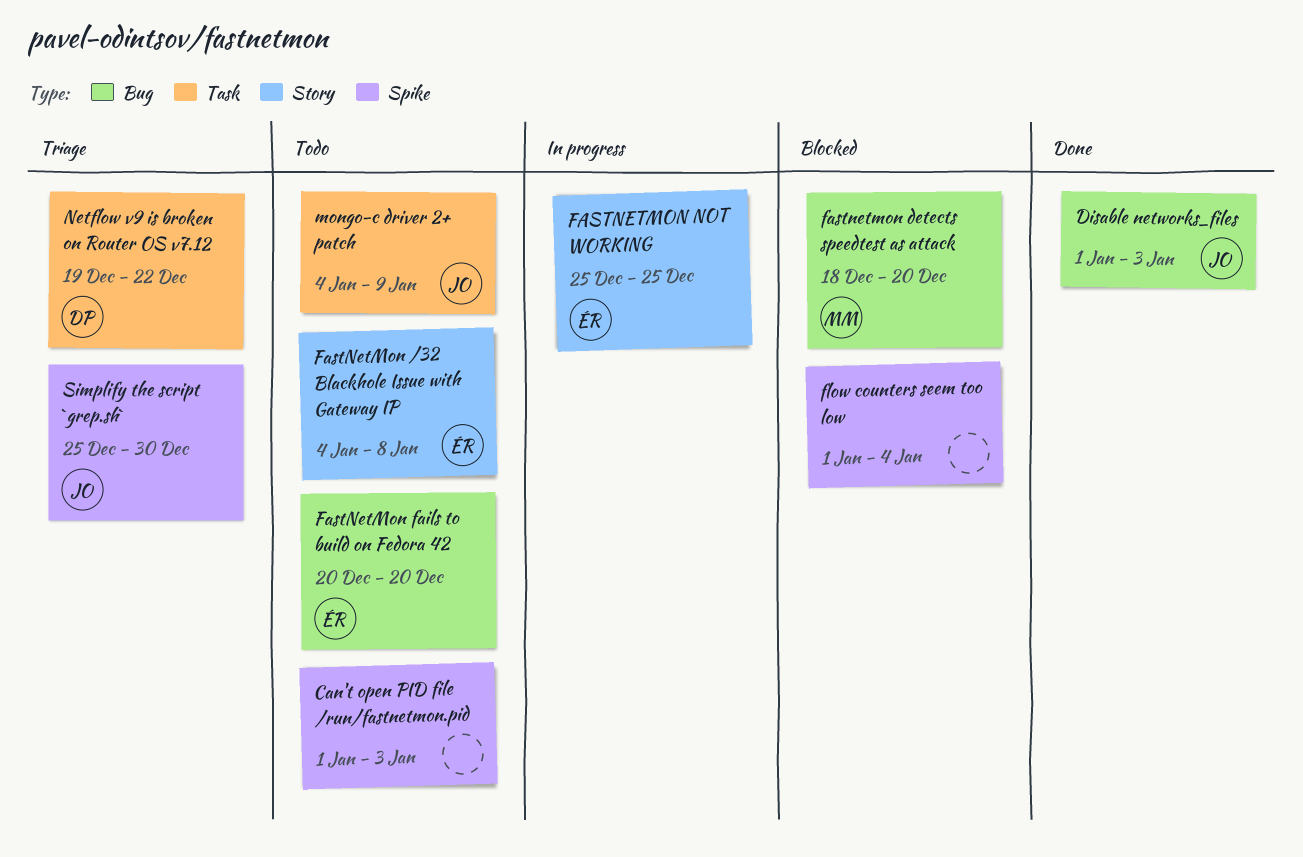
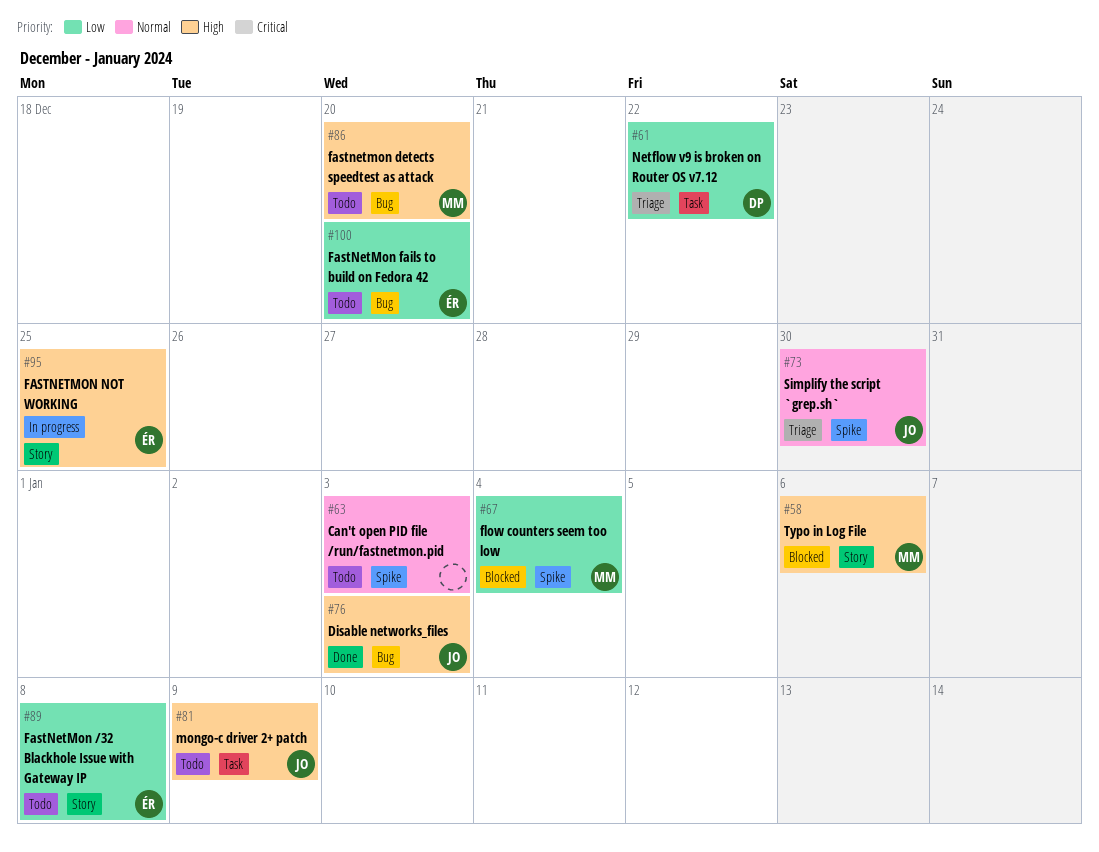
fastnetmon detects speedtest as attack, status: Blocked -> Todo
flow counters seem too low, owner: none -> MM
Typo in Log File: none -> present

